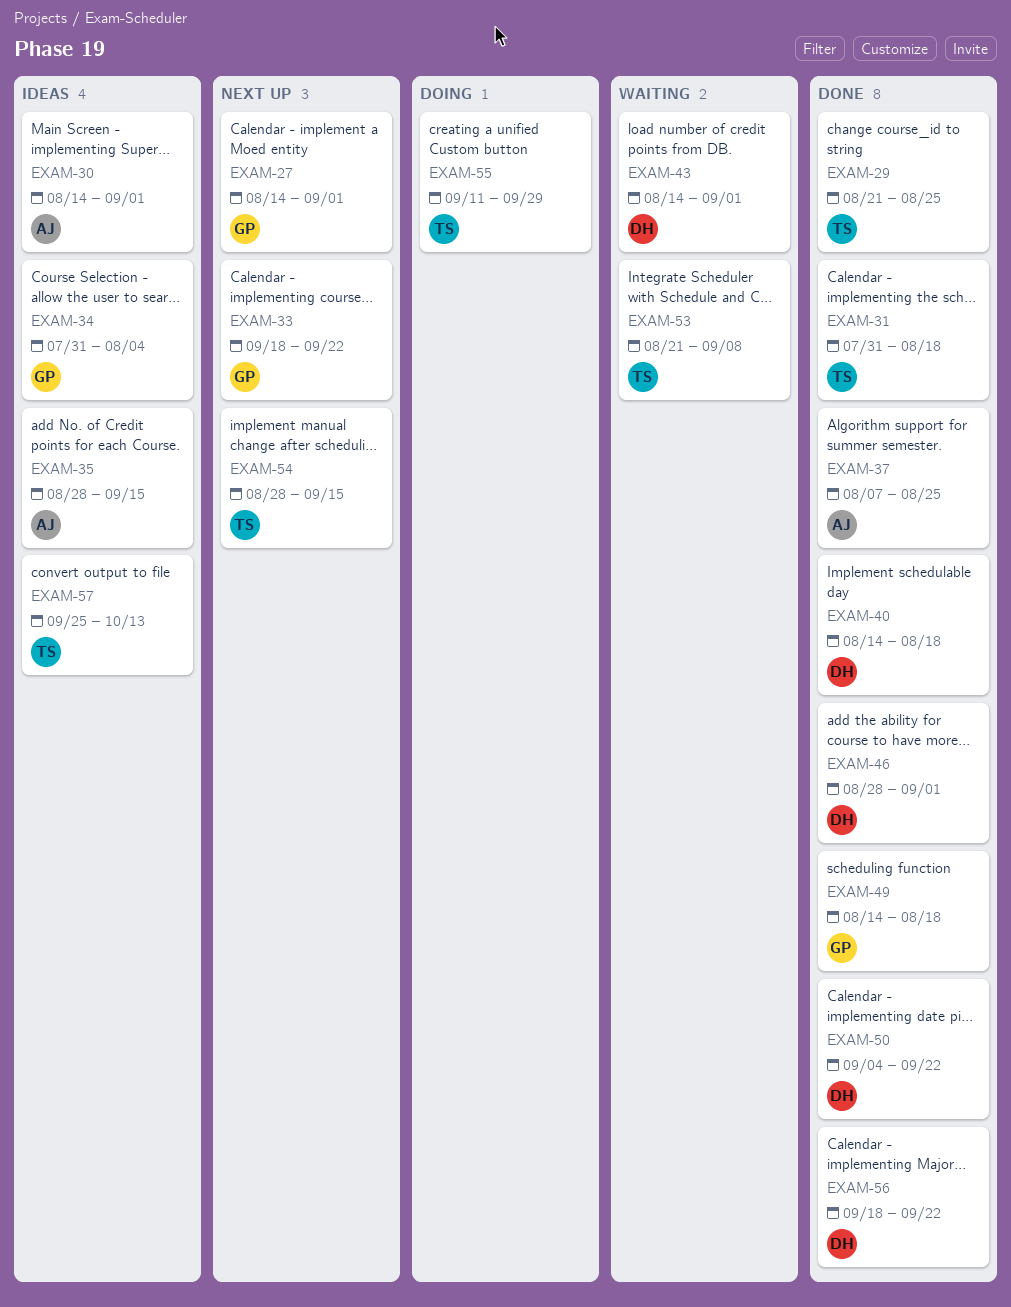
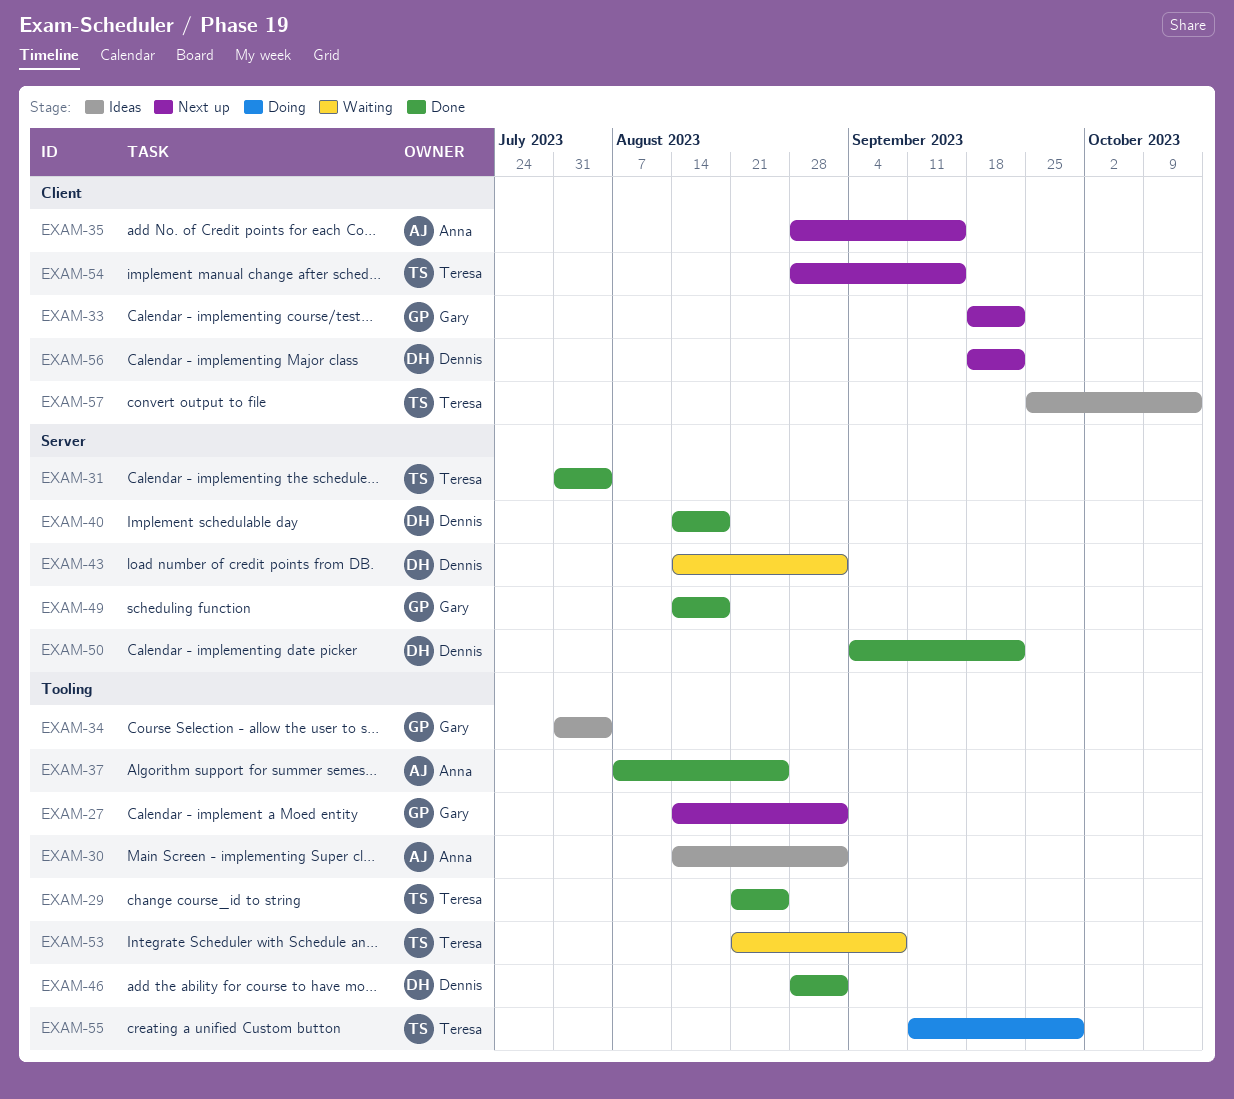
EXAM-31, due: Aug 18 -> Aug 4
EXAM-35, status: Ideas -> Next up
EXAM-56, status: Done -> Next up

